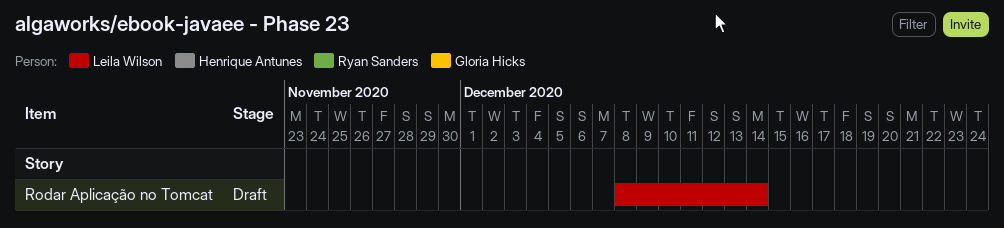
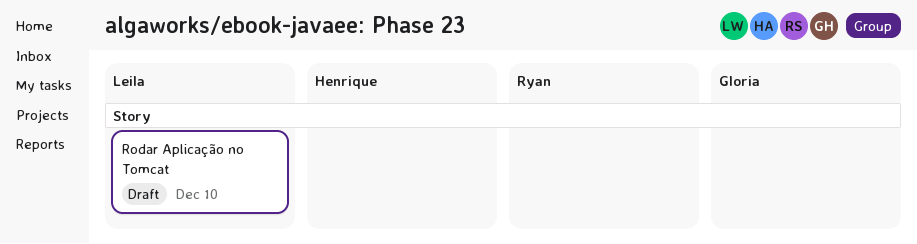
Rodar Aplicação no Tomcat, due: Dec 14 -> Dec 10

